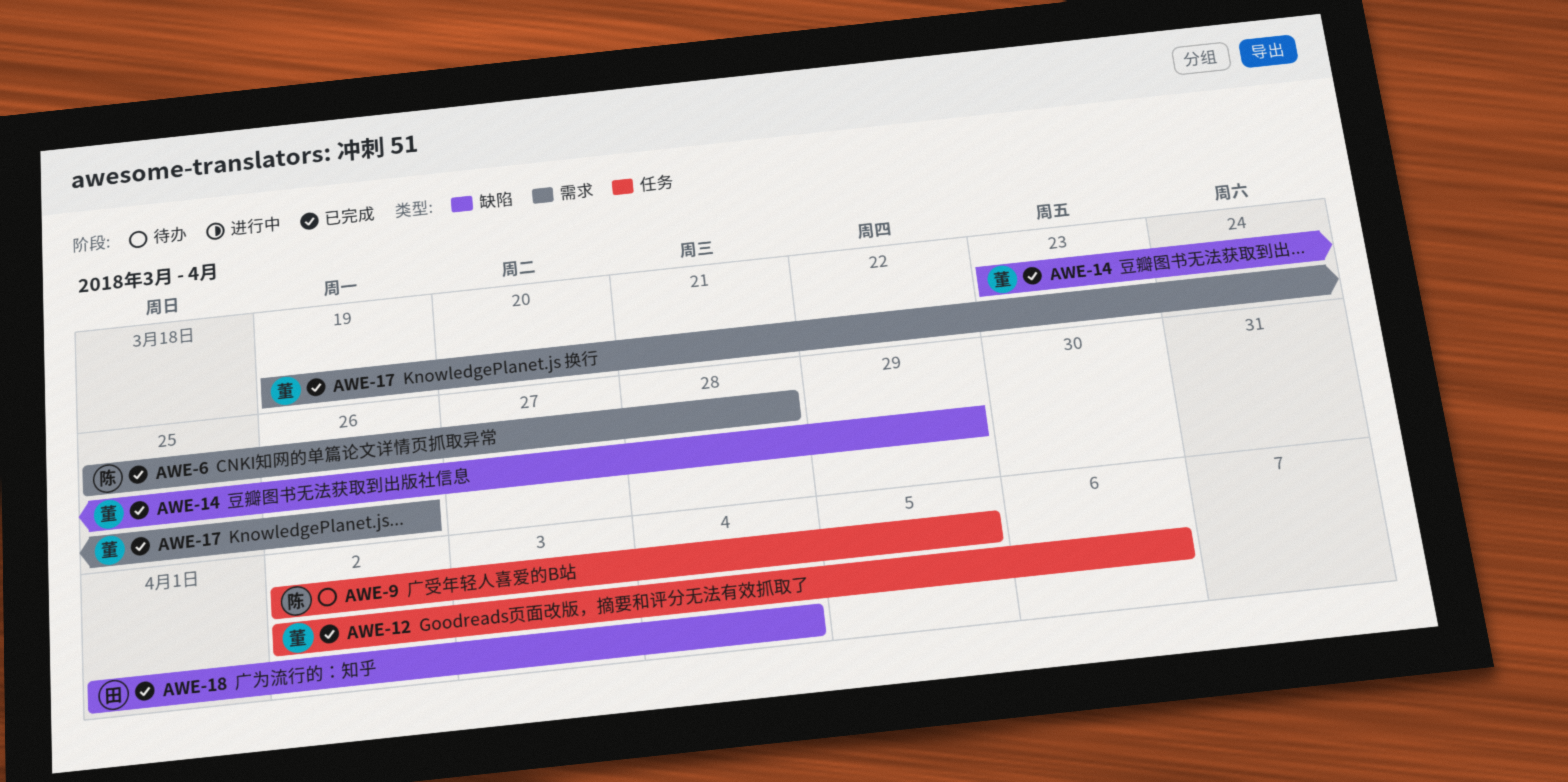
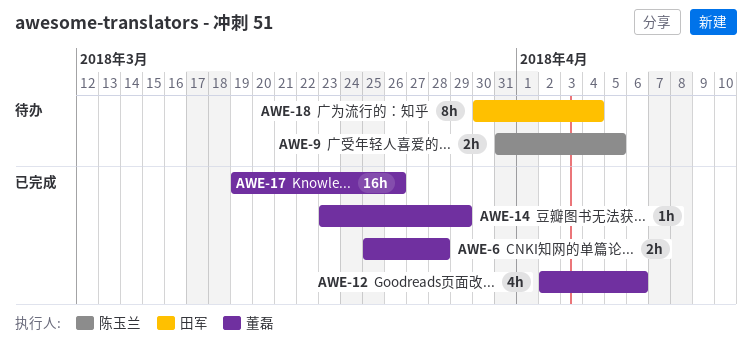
AWE-6, owner: 陈玉兰 -> 董磊
AWE-9, start: Apr 2 -> Mar 31
AWE-18, status: 已完成 -> 待办
AWE-18, start: Apr 1 -> Mar 30

